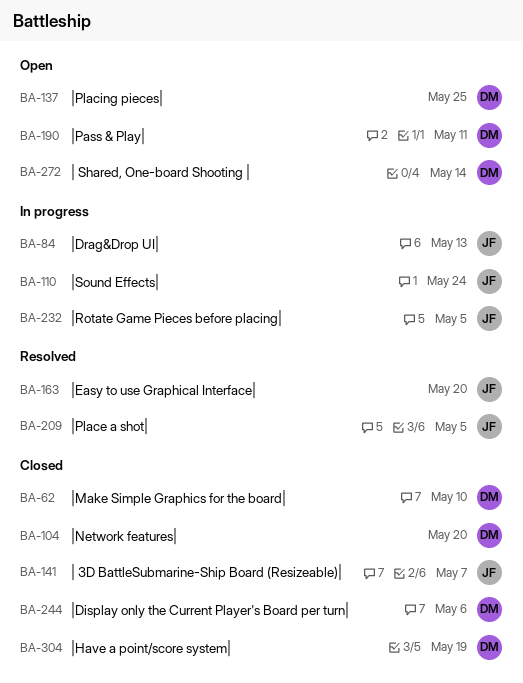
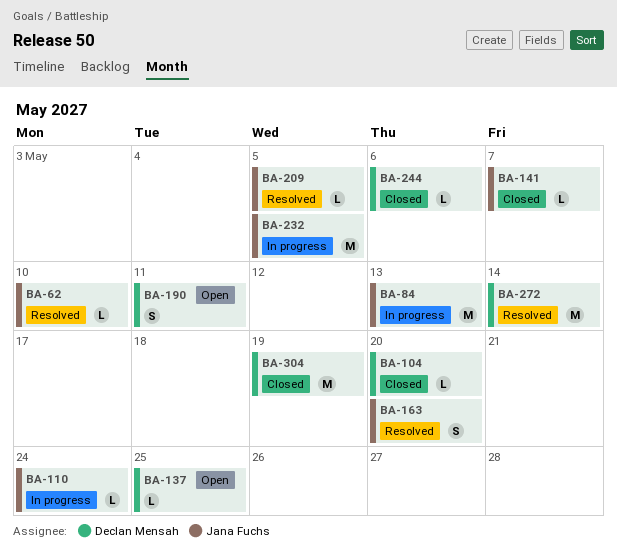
BA-62, status: Closed -> Resolved
BA-62, owner: Declan Mensah -> Jana Fuchs
BA-272, status: Open -> Resolved

